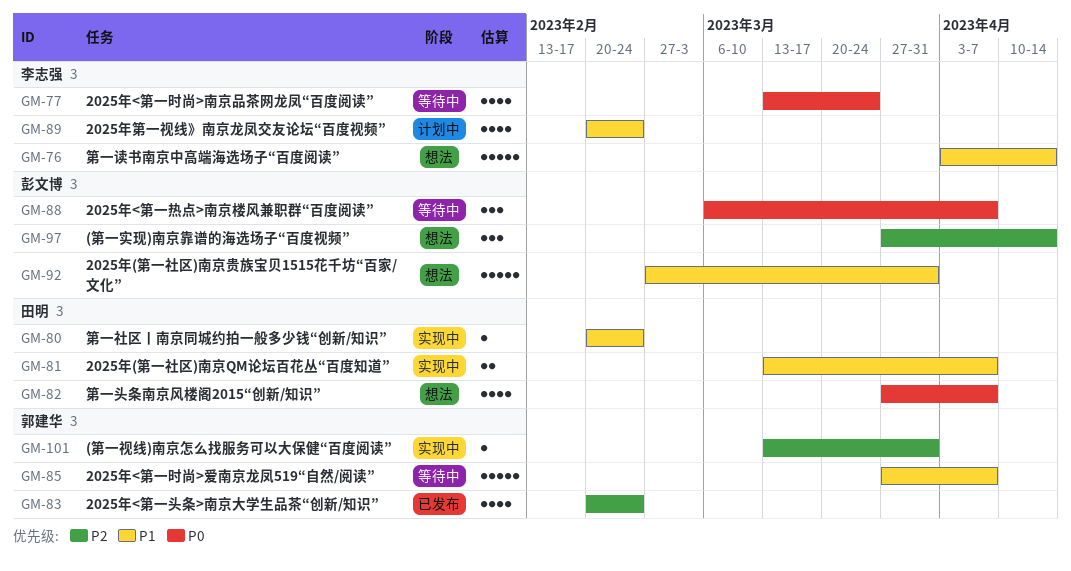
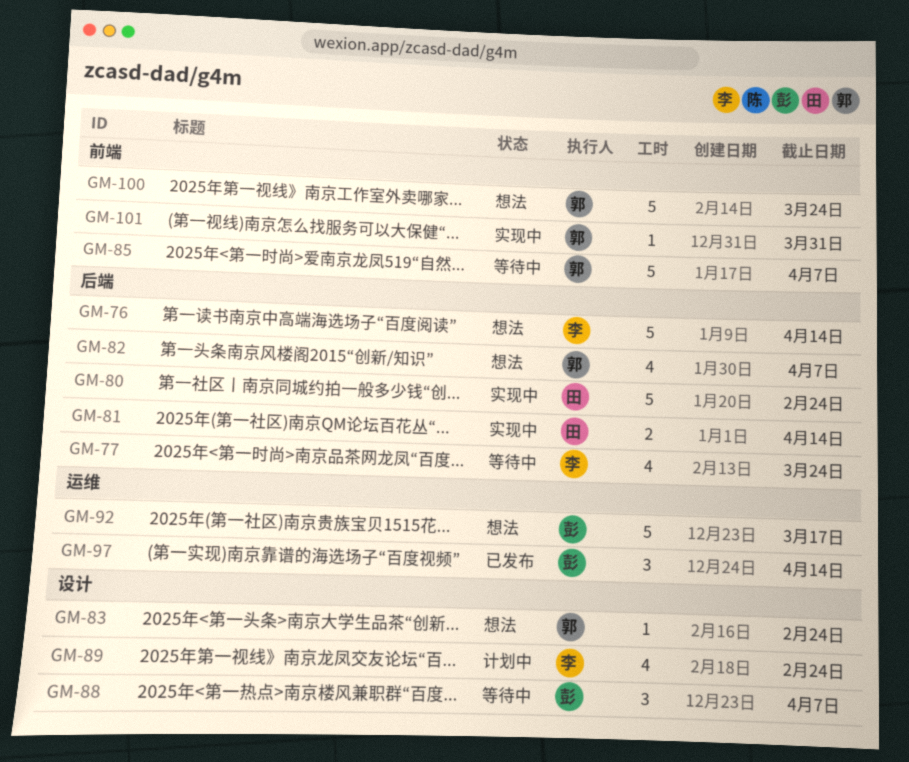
GM-80, estimate: 1 -> 5
GM-81, due: Apr 7 -> Apr 14
GM-82, owner: 田明 -> 郭建华
GM-83, status: 已发布 -> 想法
GM-83, estimate: 4 -> 1
GM-92, due: Mar 31 -> Mar 17
GM-97, status: 想法 -> 已发布
GM-100: none -> present

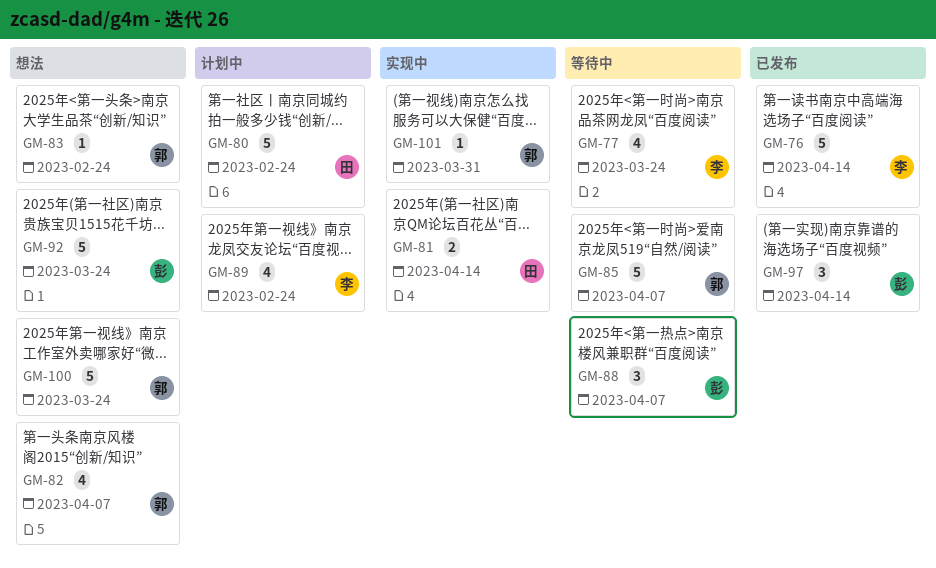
GM-76, status: 想法 -> 已发布
GM-80, status: 实现中 -> 计划中
GM-92, due: Mar 17 -> Mar 24

